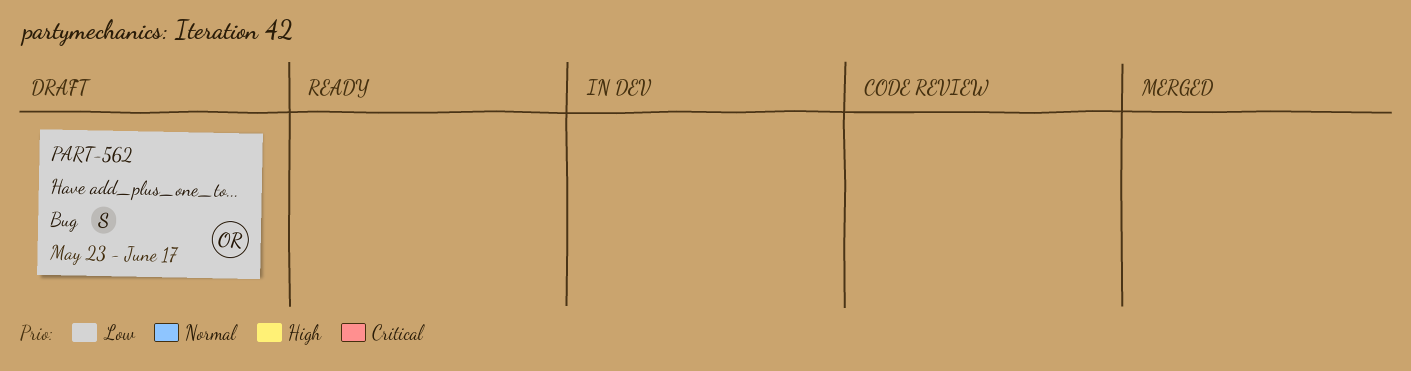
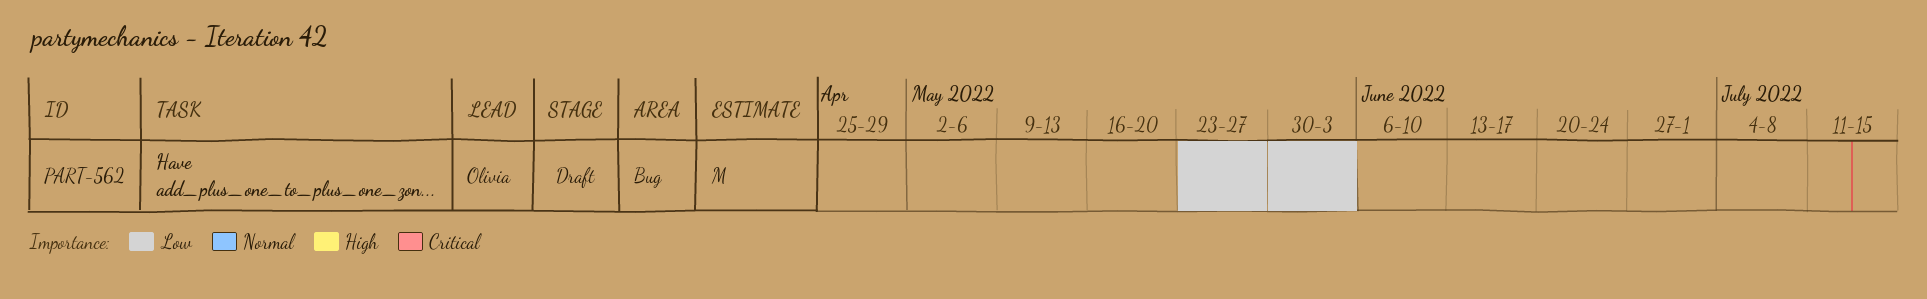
PART-562, estimate: S -> M
PART-562, due: Jun 17 -> Jun 3

